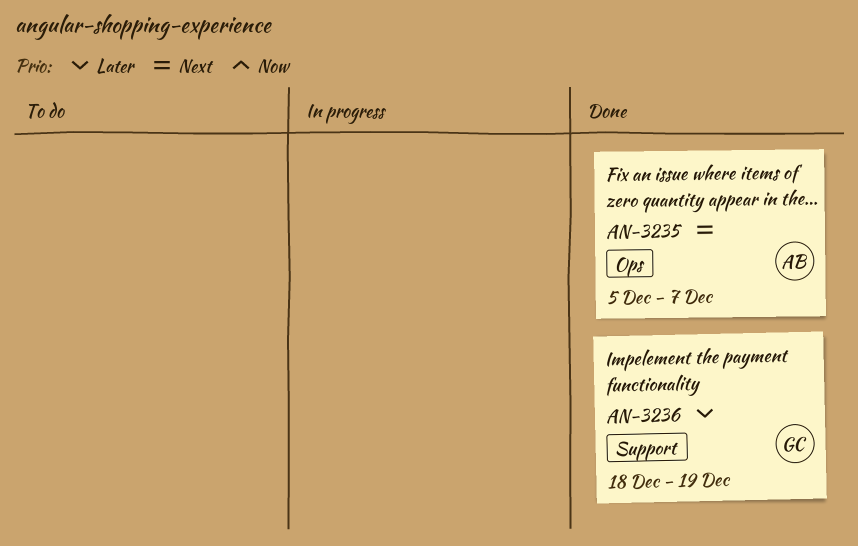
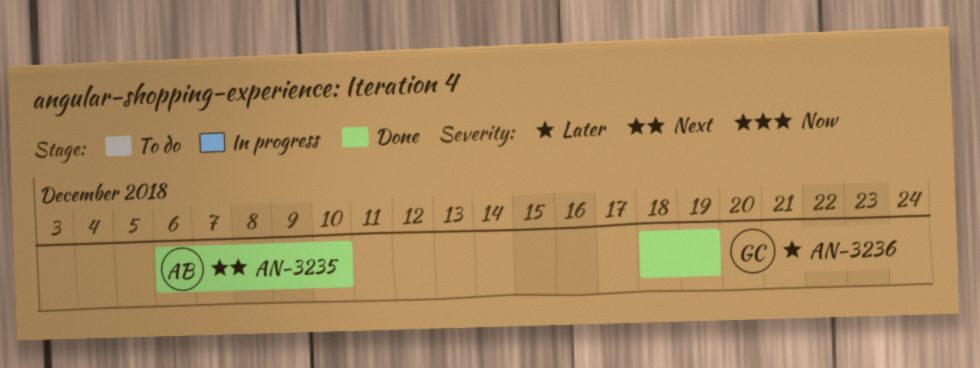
AN-3235, start: Dec 5 -> Dec 6
AN-3235, due: Dec 7 -> Dec 10

